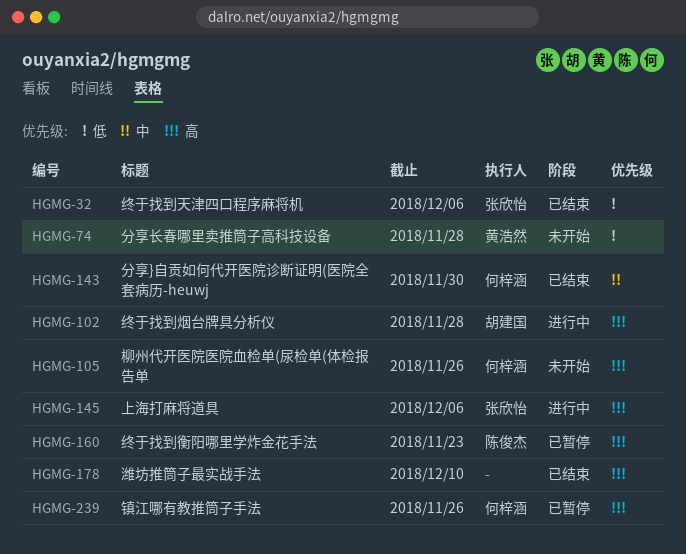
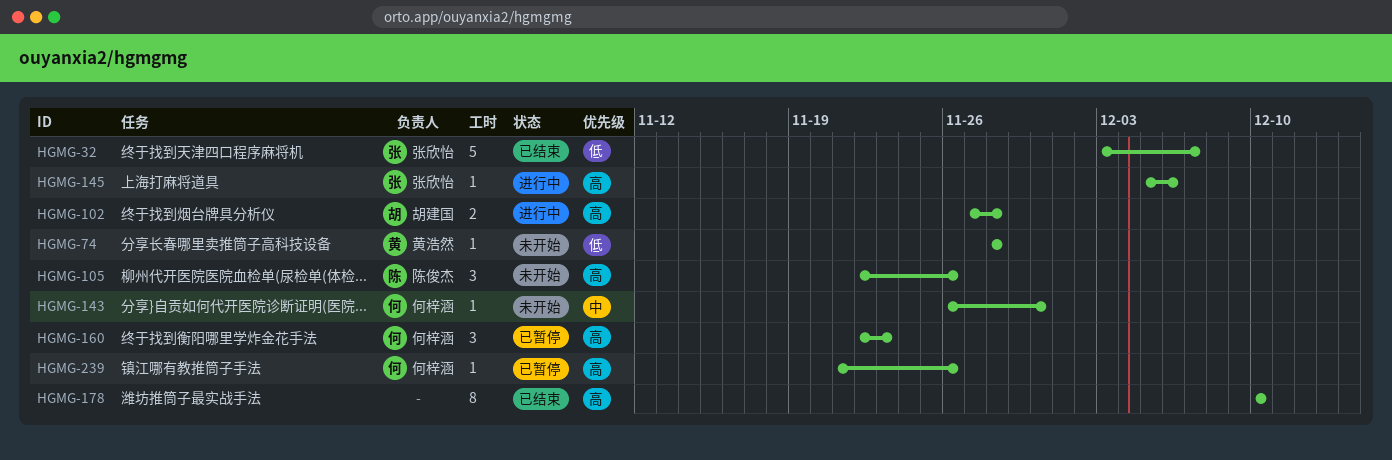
HGMG-32, due: Dec 6 -> Dec 7
HGMG-105, owner: 何梓涵 -> 陈俊杰
HGMG-143, status: 已结束 -> 未开始
HGMG-160, owner: 陈俊杰 -> 何梓涵

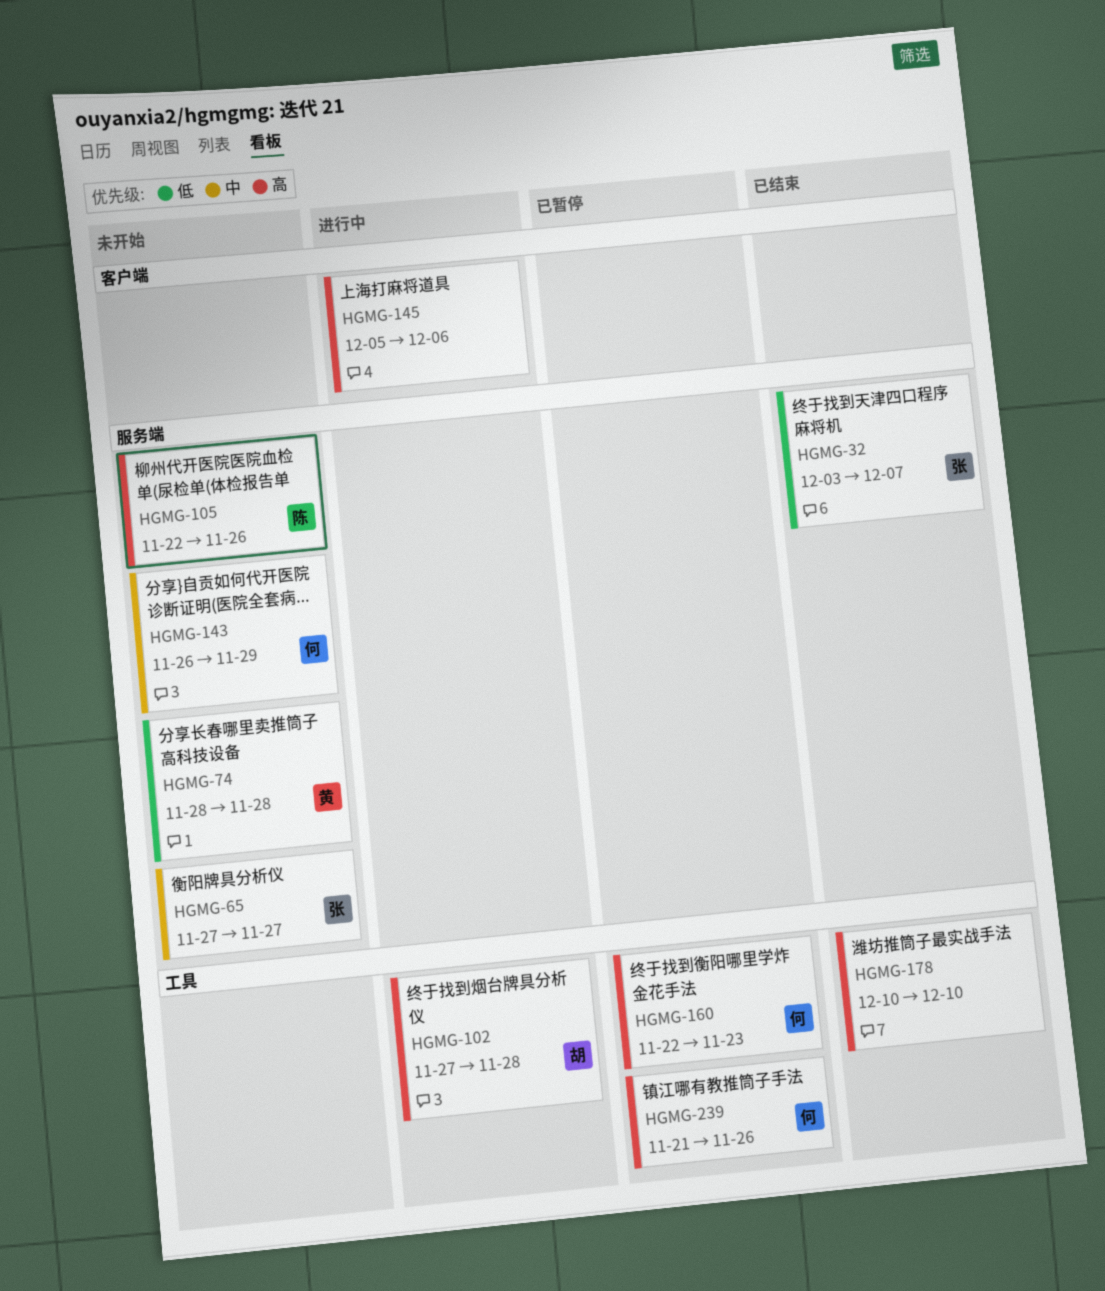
HGMG-65: none -> present
HGMG-143, due: Nov 30 -> Nov 29
HGMG-145, owner: 张欣怡 -> none

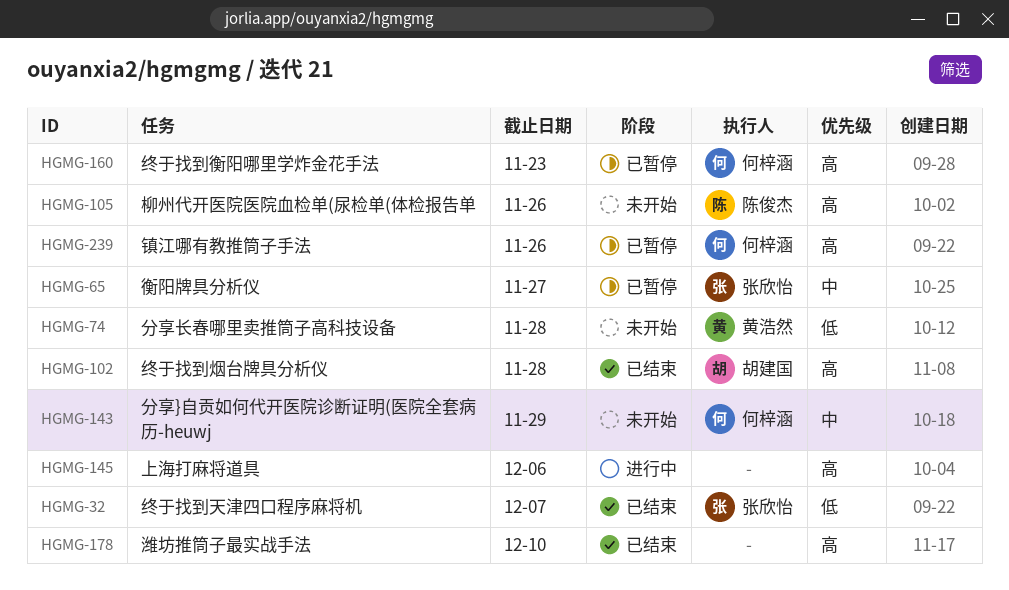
HGMG-65, status: 未开始 -> 已暂停
HGMG-102, status: 进行中 -> 已结束

